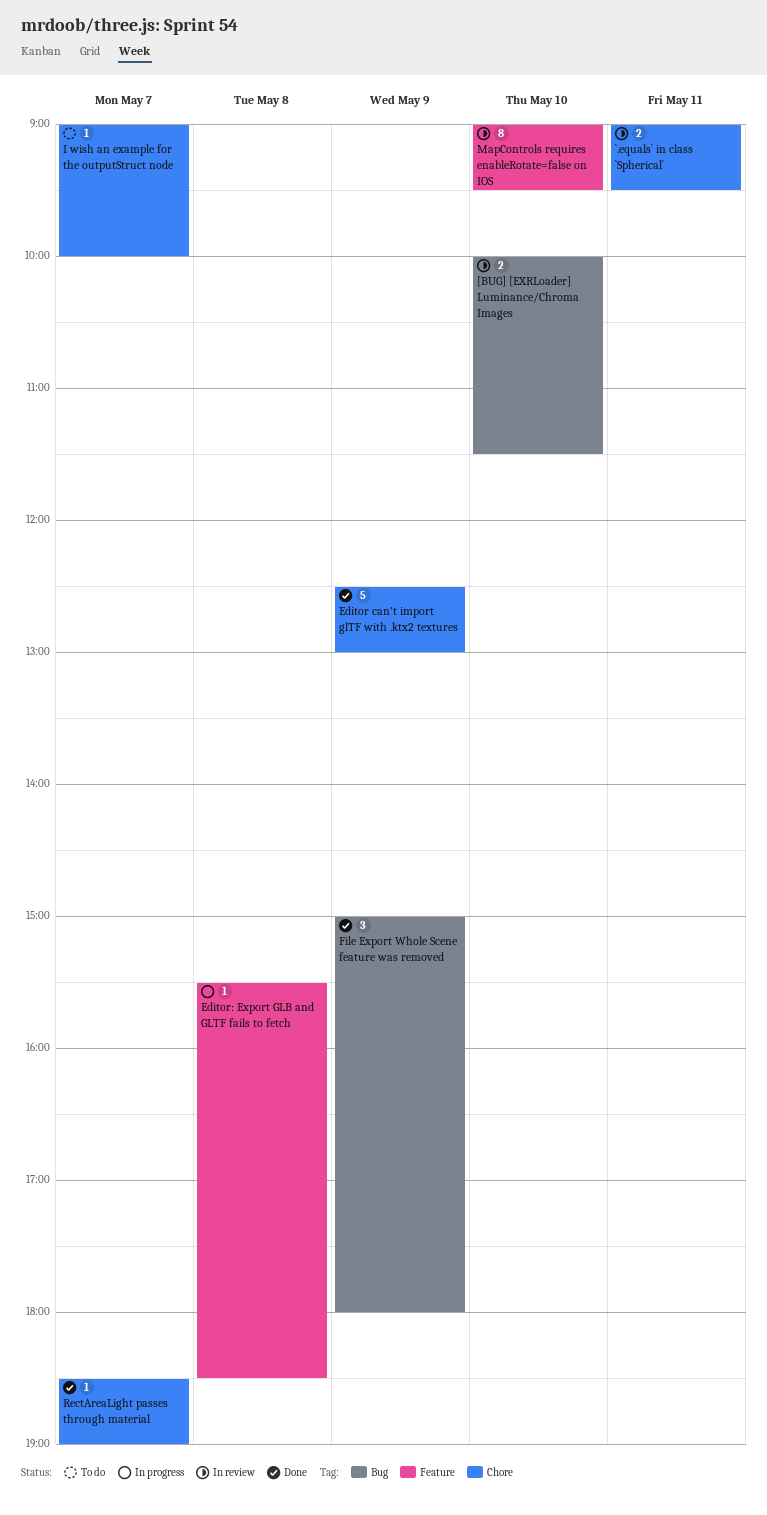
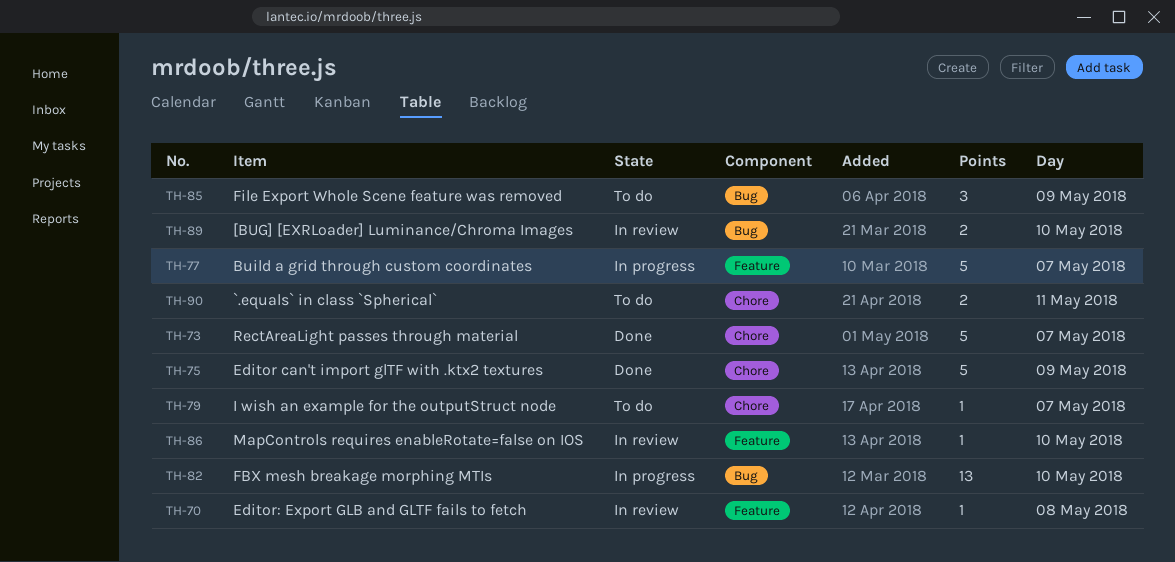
`.equals` in class `Spherical`, status: In review -> To do
Build a grid through custom coordinates: none -> present
Editor: Export GLB and GLTF fails to fetch, status: In progress -> In review
FBX mesh breakage morphing MTIs: none -> present
File Export Whole Scene feature was removed, status: Done -> To do
MapControls requires enableRotate=false on IOS, estimate: 8 -> 1
RectAreaLight passes through material, estimate: 1 -> 5

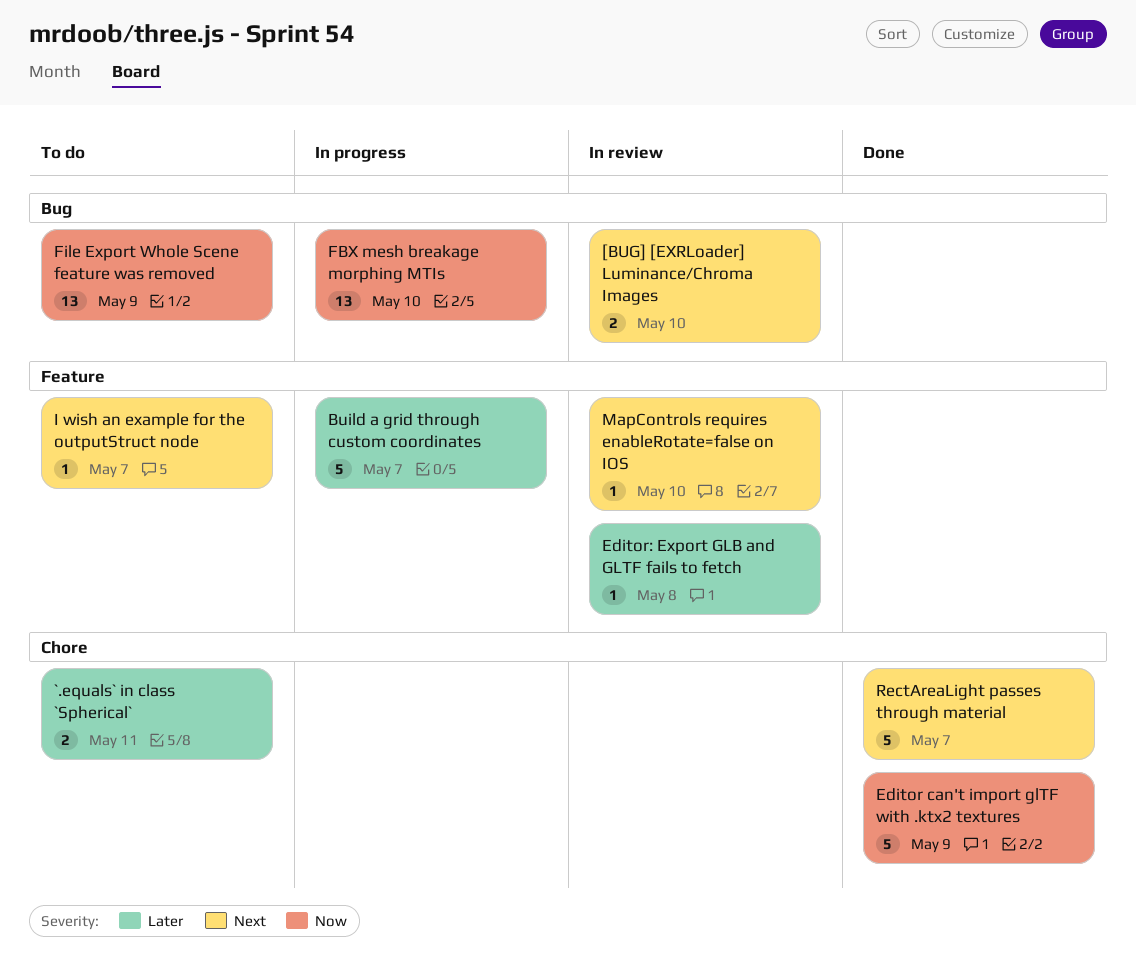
File Export Whole Scene feature was removed, estimate: 3 -> 13
I wish an example for the outputStruct node, label: Chore -> Feature

